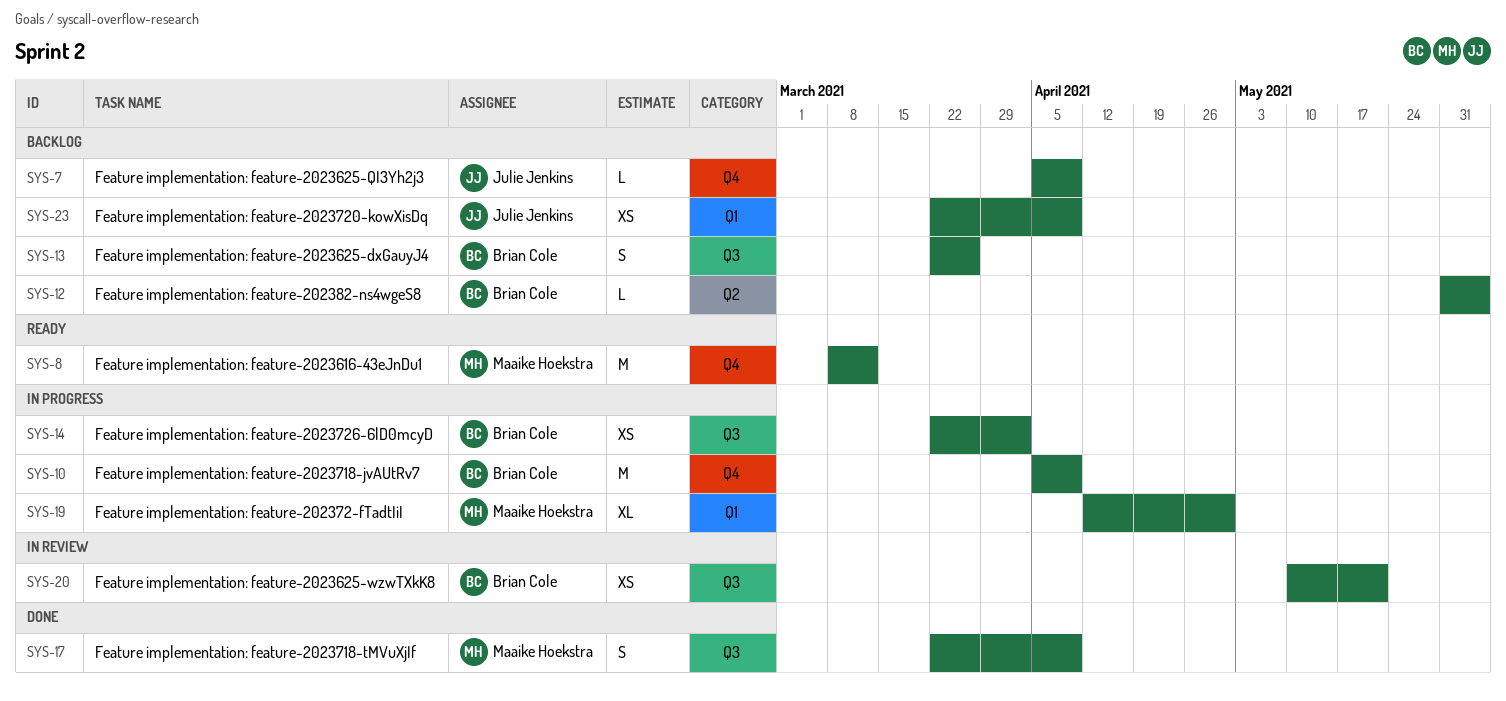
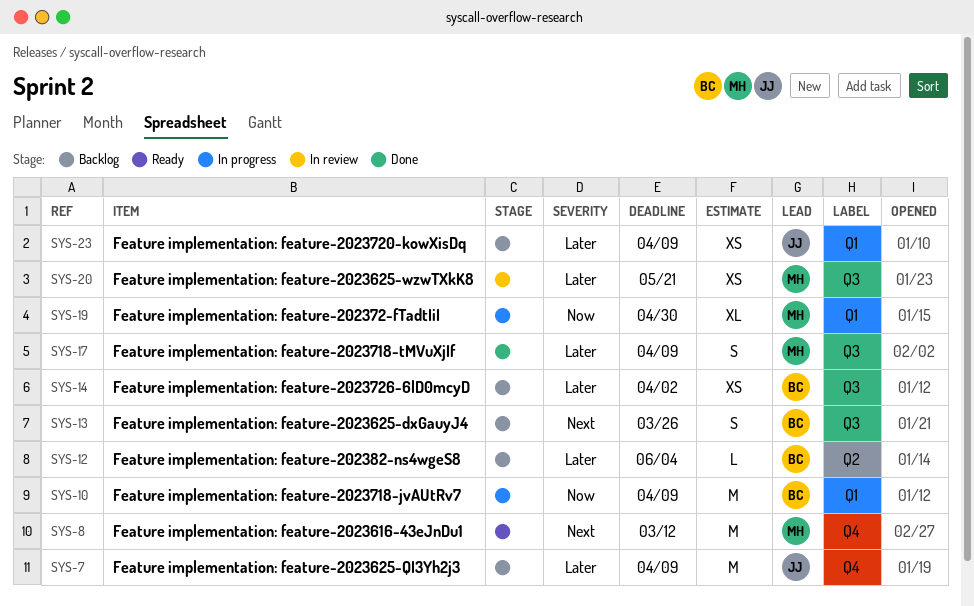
SYS-7, estimate: L -> M
SYS-10, label: Q4 -> Q1
SYS-14, status: In progress -> Backlog
SYS-20, owner: Brian Cole -> Maaike Hoekstra

